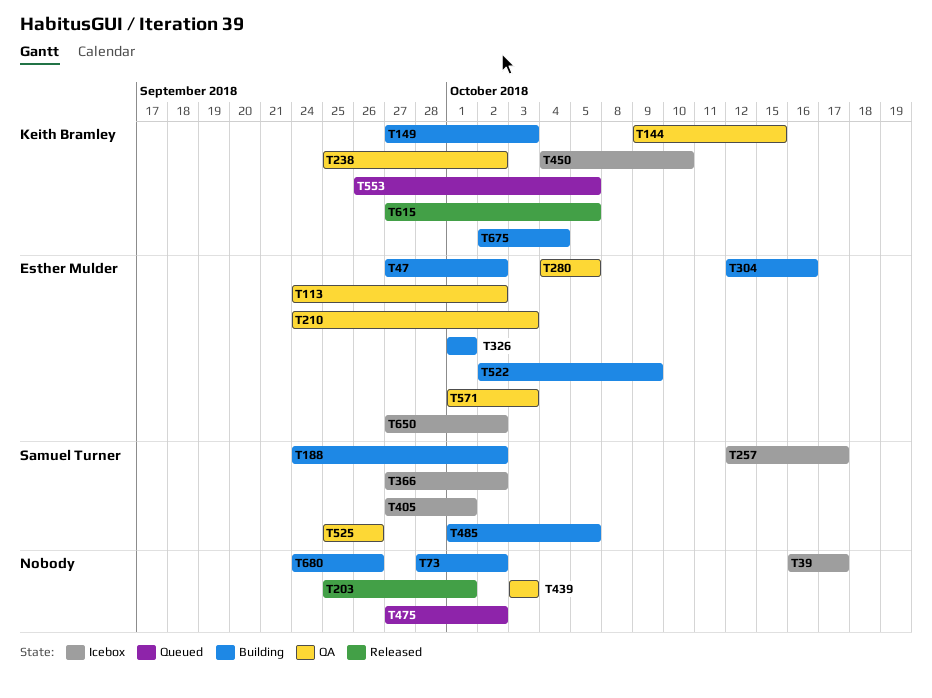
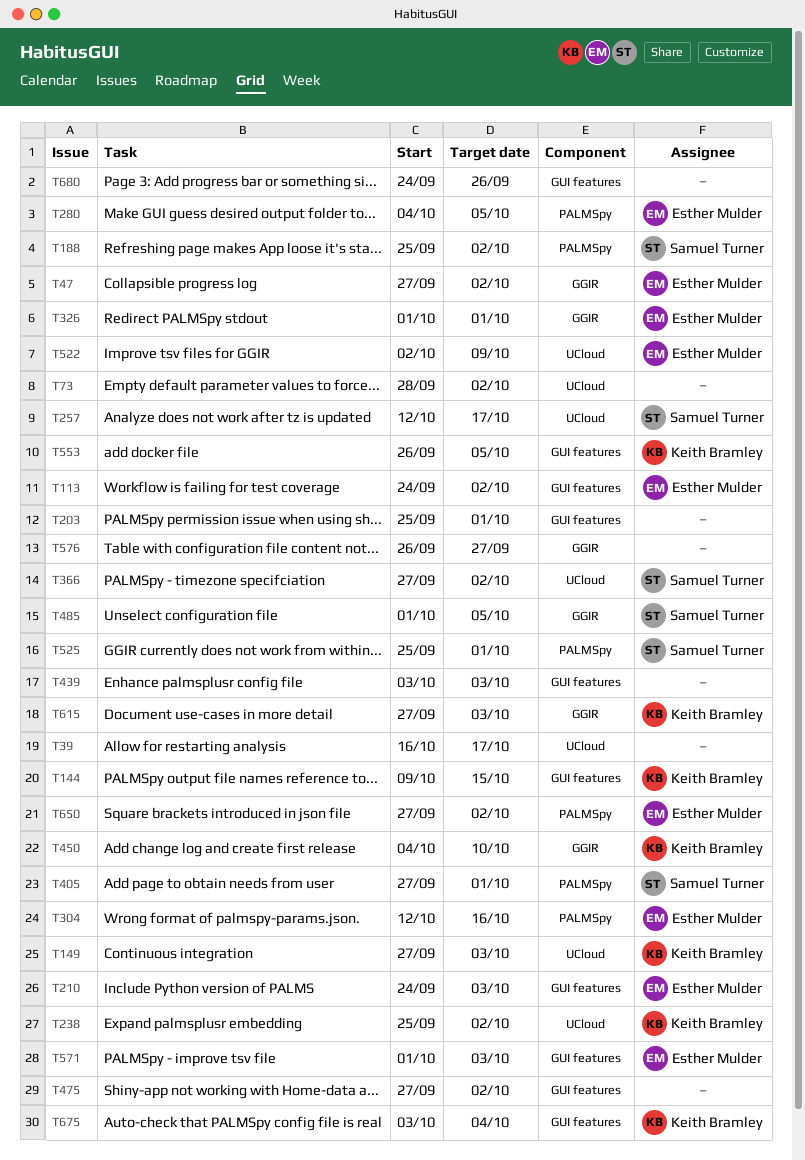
T188, start: Sep 24 -> Sep 25
T525, due: Sep 26 -> Oct 1
T576: none -> present
T615, due: Oct 5 -> Oct 3
T675, start: Oct 2 -> Oct 3

